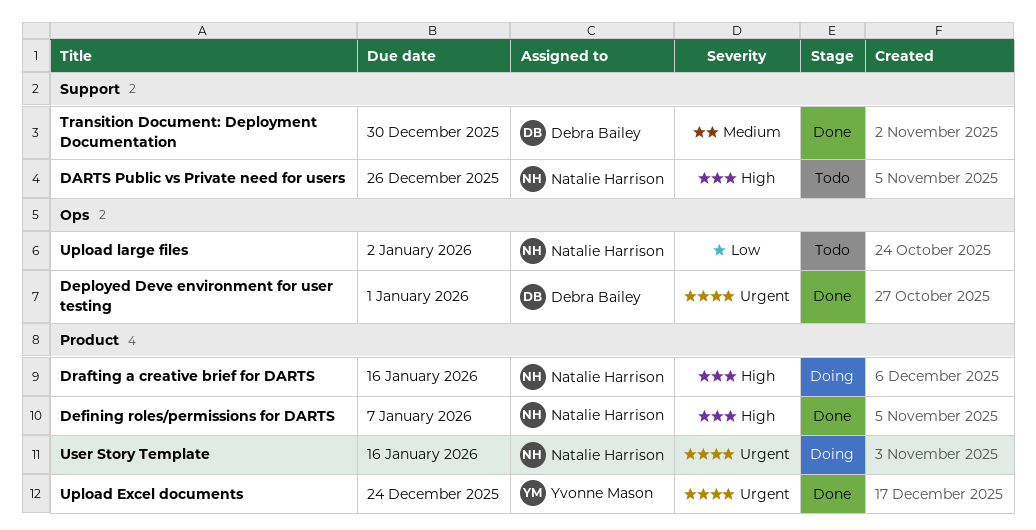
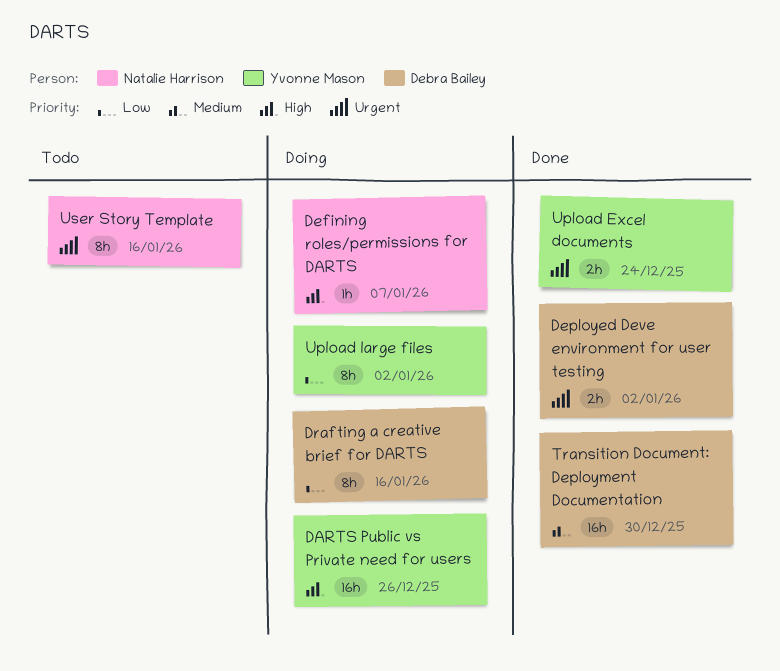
DARTS Public vs Private need for users, status: Todo -> Doing
DARTS Public vs Private need for users, owner: Natalie Harrison -> Yvonne Mason
Defining roles/permissions for DARTS, status: Done -> Doing
Deployed Deve environment for user testing, due: Jan 1 -> Jan 2
Drafting a creative brief for DARTS, owner: Natalie Harrison -> Debra Bailey
Drafting a creative brief for DARTS, priority: High -> Low
Upload large files, status: Todo -> Doing
Upload large files, owner: Natalie Harrison -> Yvonne Mason
User Story Template, status: Doing -> Todo

